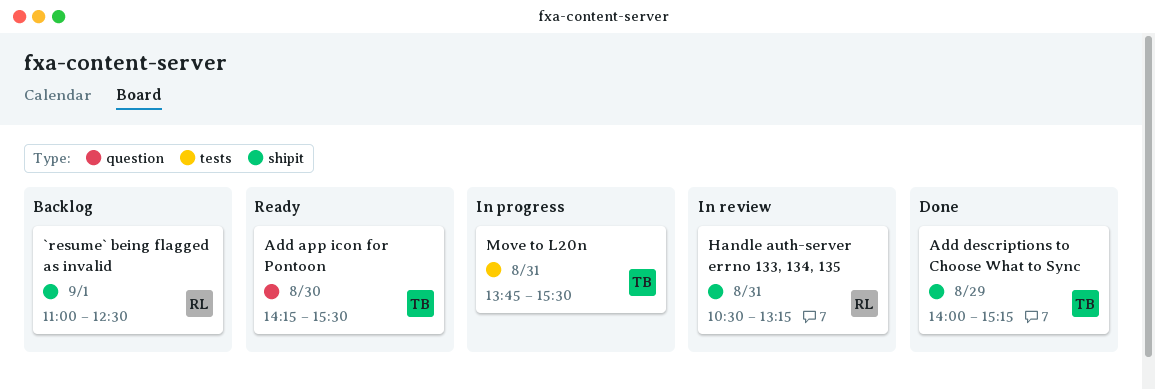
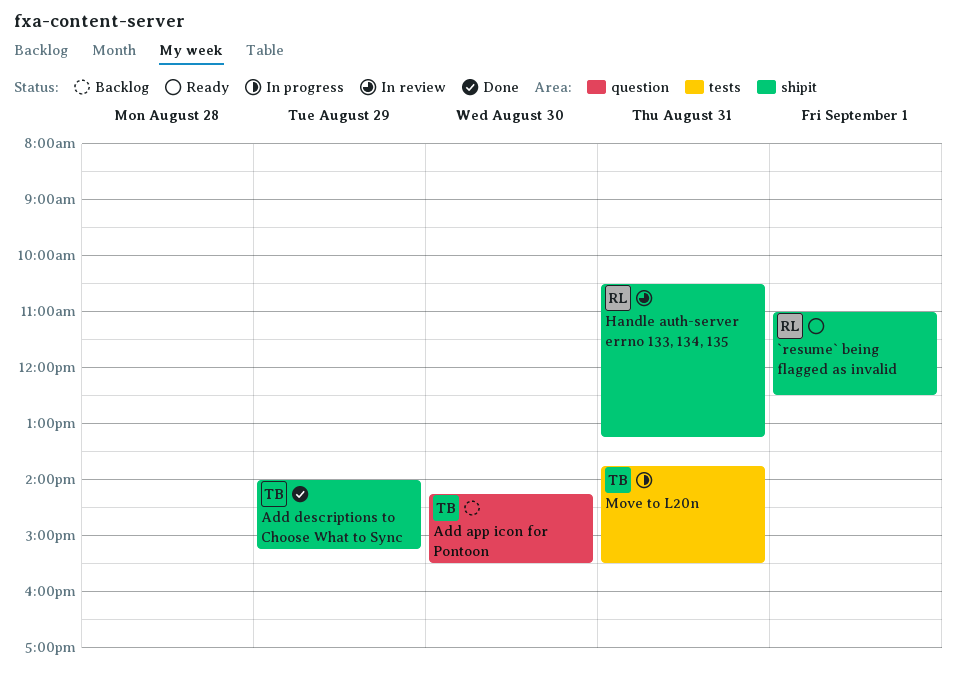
`resume` being flagged as invalid, status: Backlog -> Ready
Add app icon for Pontoon, status: Ready -> Backlog

